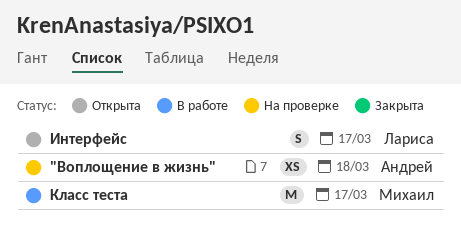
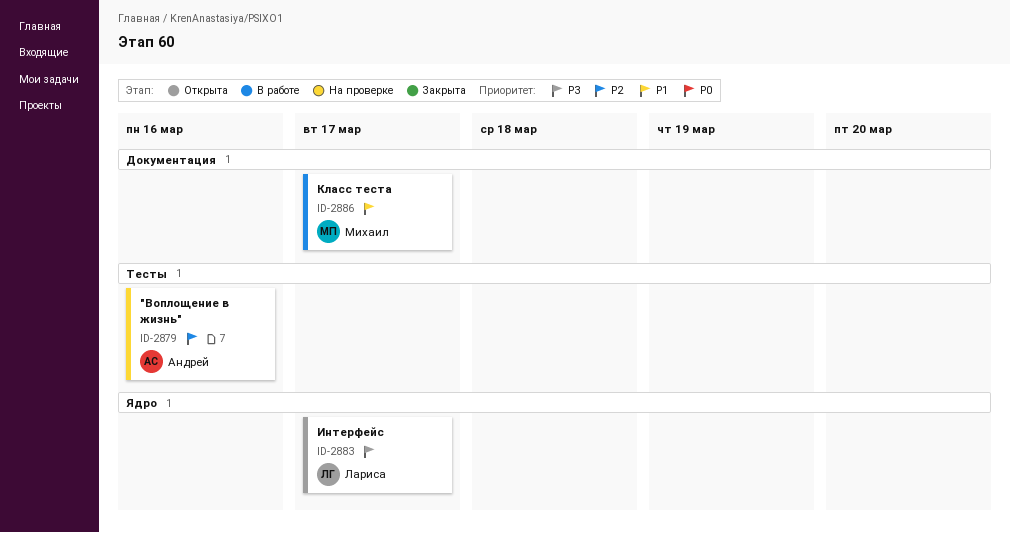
"Воплощение в жизнь", due: Mar 18 -> Mar 16

